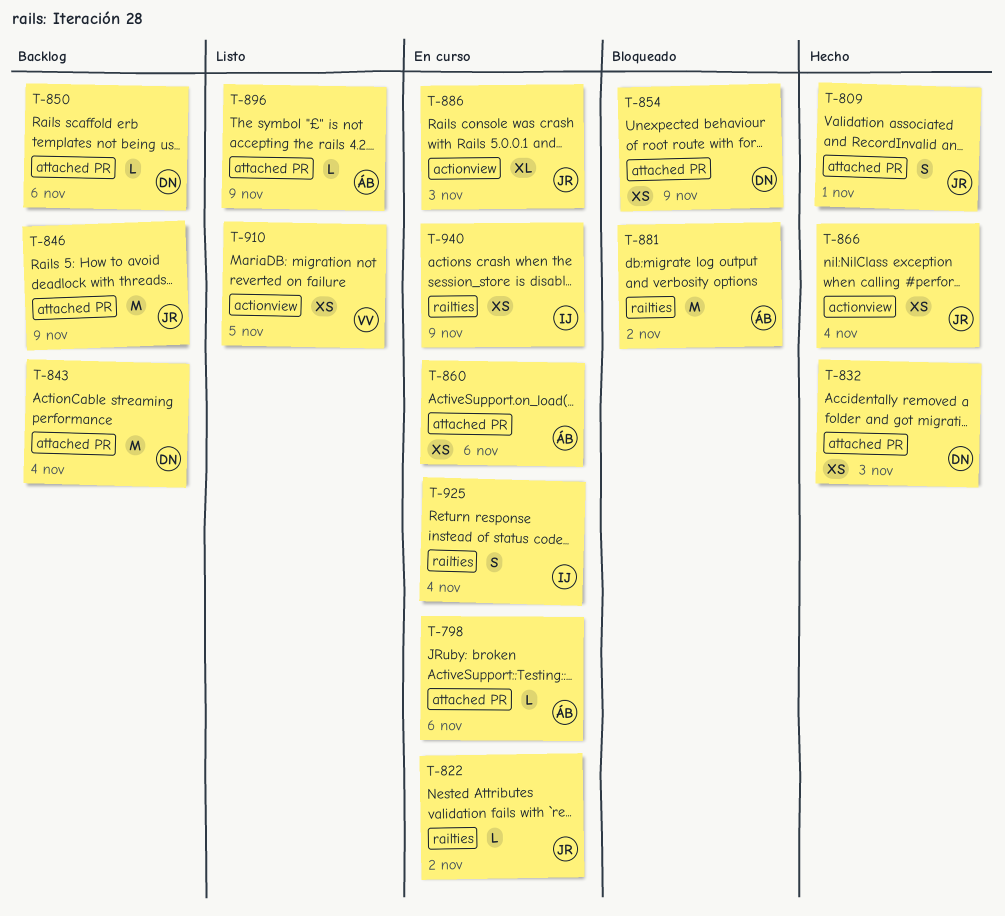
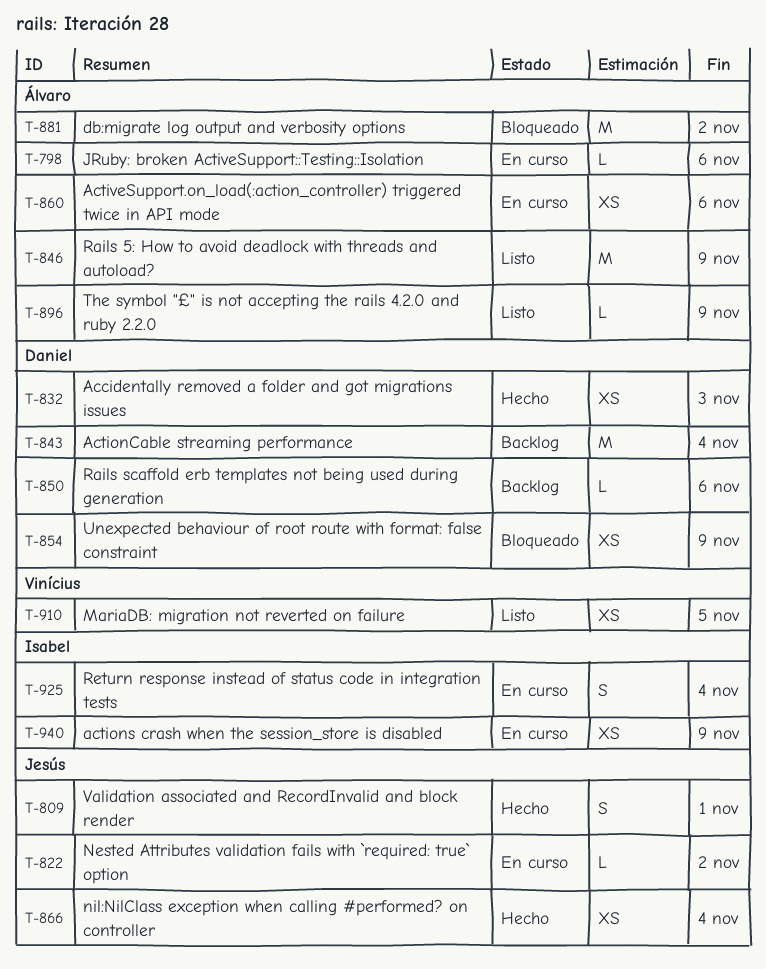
T-846, status: Backlog -> Listo
T-846, owner: Jesús -> Álvaro
T-886: present -> none

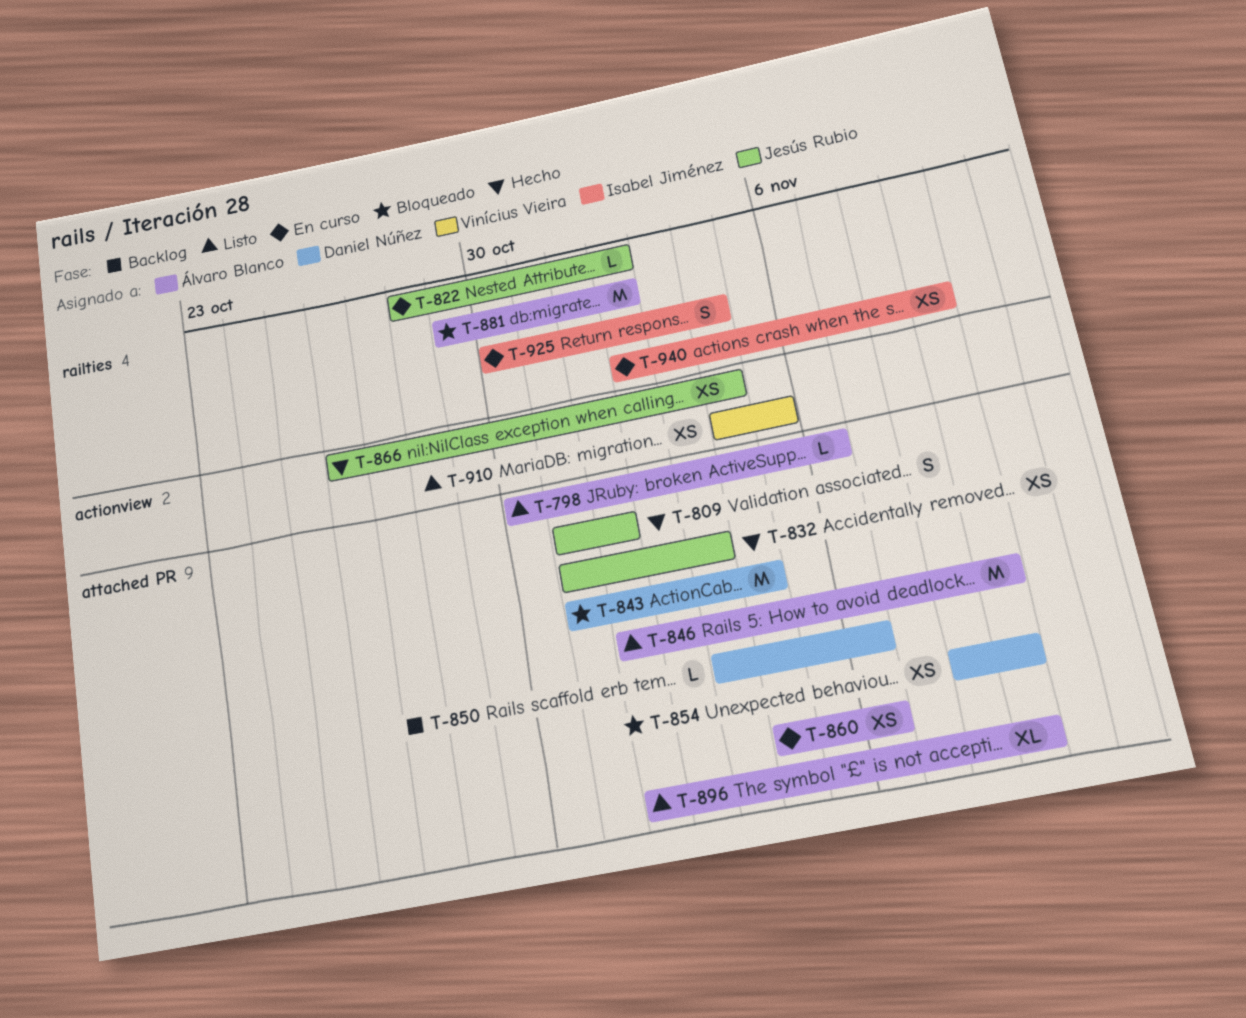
T-798, status: En curso -> Listo
T-832, owner: Daniel Núñez -> Jesús Rubio
T-843, status: Backlog -> Bloqueado
T-896, estimate: L -> XL

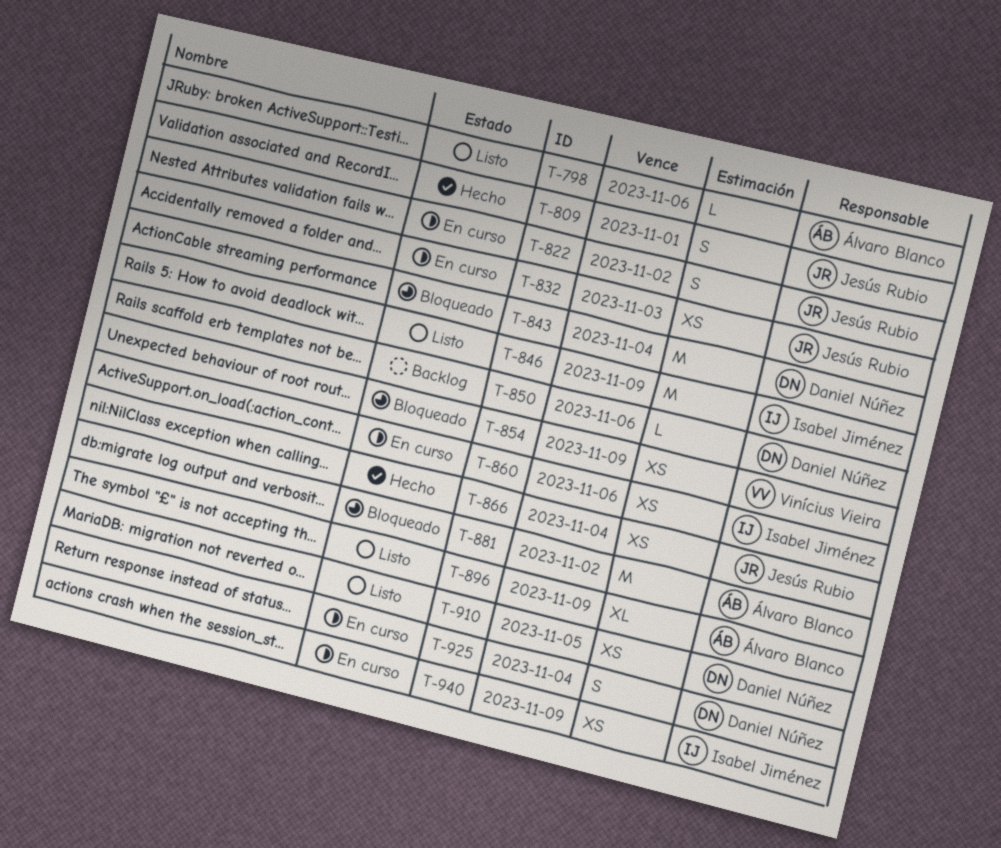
T-822, estimate: L -> S
T-832, status: Hecho -> En curso
T-846, owner: Álvaro Blanco -> Isabel Jiménez
T-854, owner: Daniel Núñez -> Vinícius Vieira
T-860, owner: Álvaro Blanco -> Isabel Jiménez
T-910, owner: Vinícius Vieira -> Daniel Núñez
T-925, owner: Isabel Jiménez -> Daniel Núñez

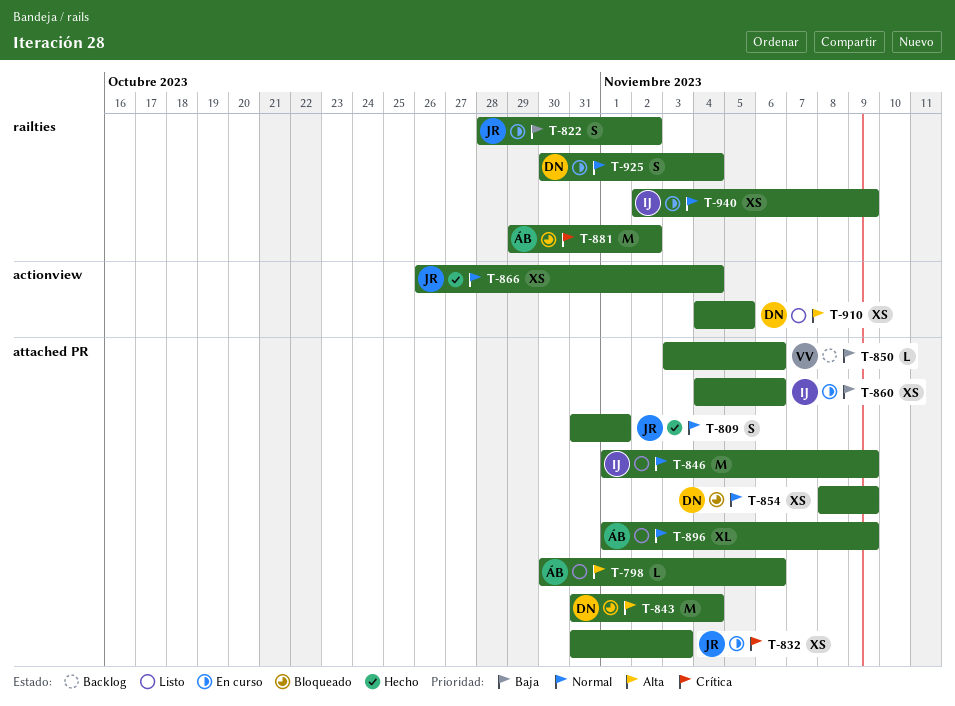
T-850, owner: Daniel Núñez -> Vinícius Vieira
T-854, owner: Vinícius Vieira -> Daniel Núñez

